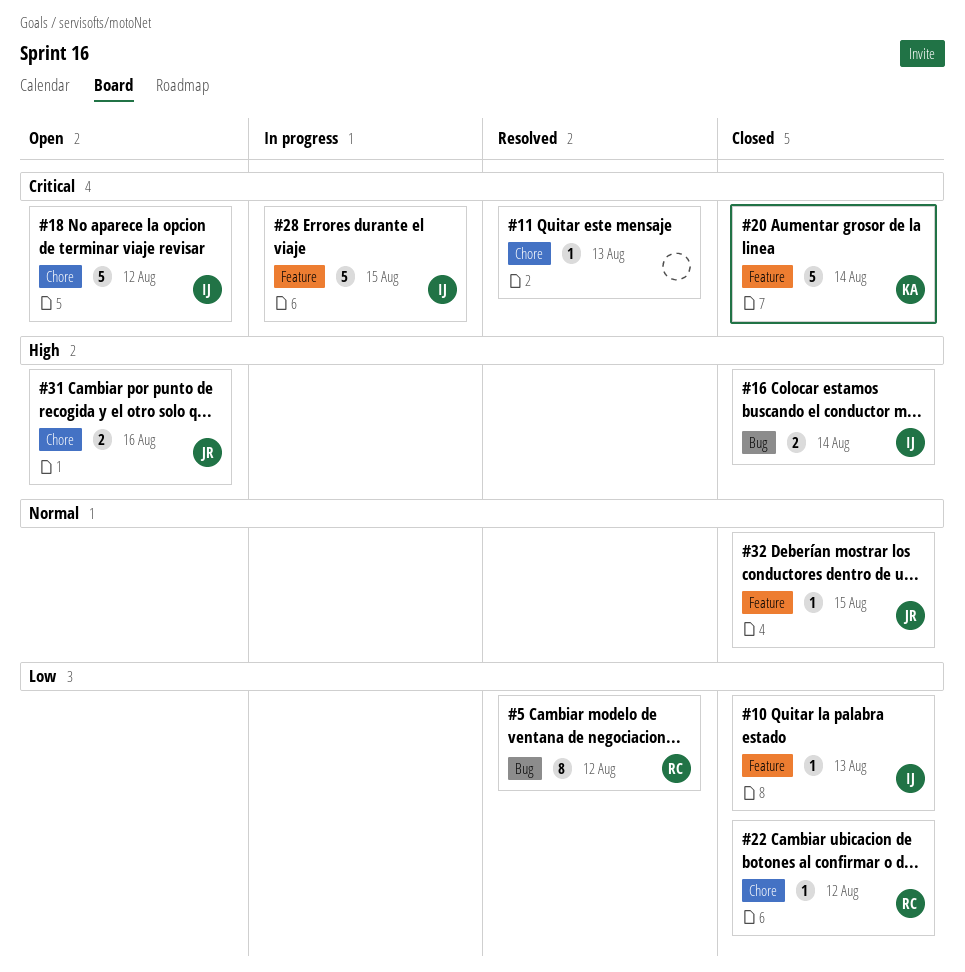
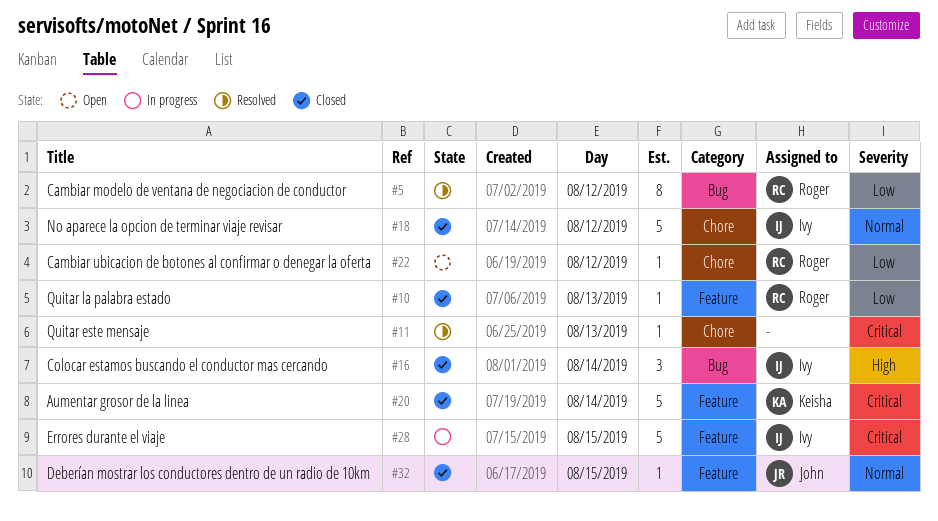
#10, owner: Ivy -> Roger
#16, estimate: 2 -> 3
#18, status: Open -> Closed
#18, priority: Critical -> Normal
#22, status: Closed -> Open
#31: present -> none

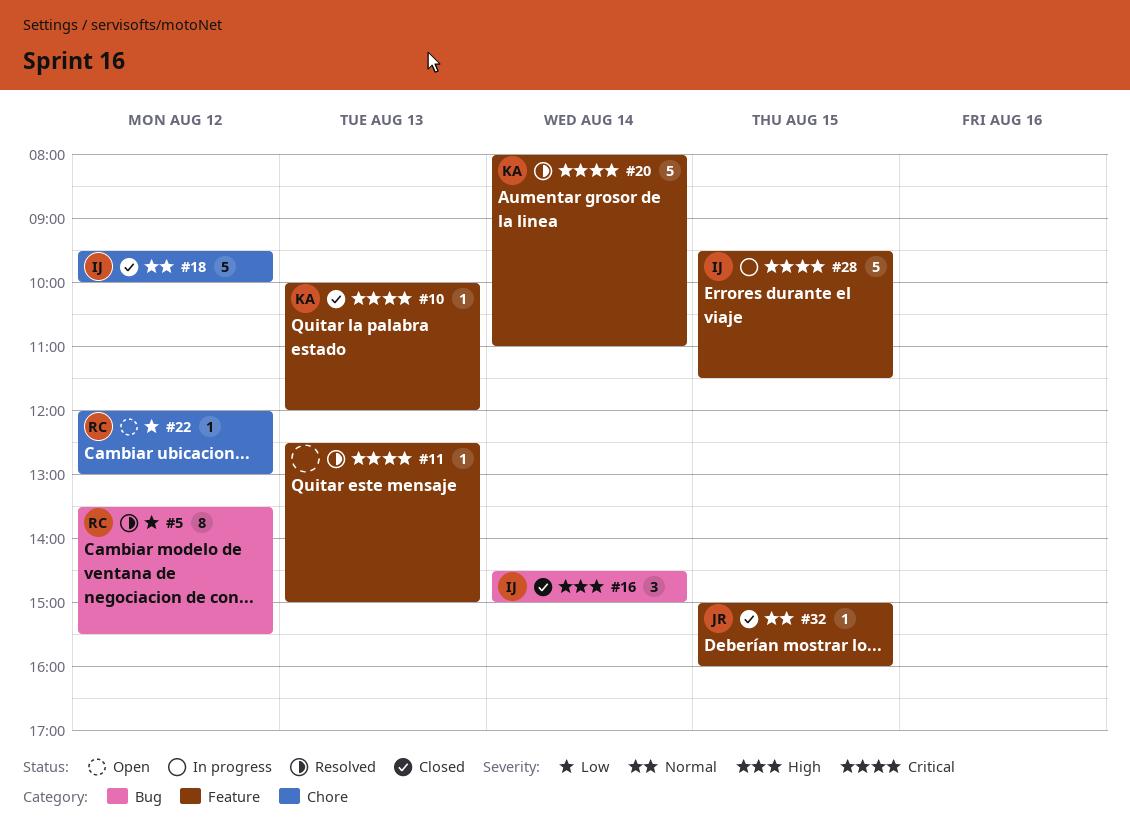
#10, owner: Roger -> Keisha
#10, priority: Low -> Critical
#11, label: Chore -> Feature
#20, status: Closed -> Resolved

